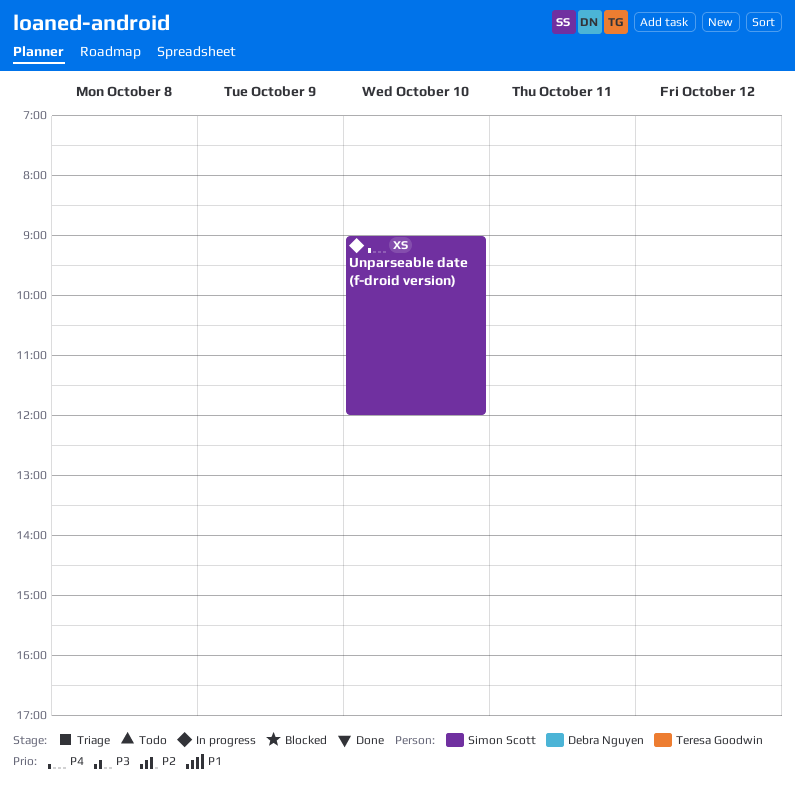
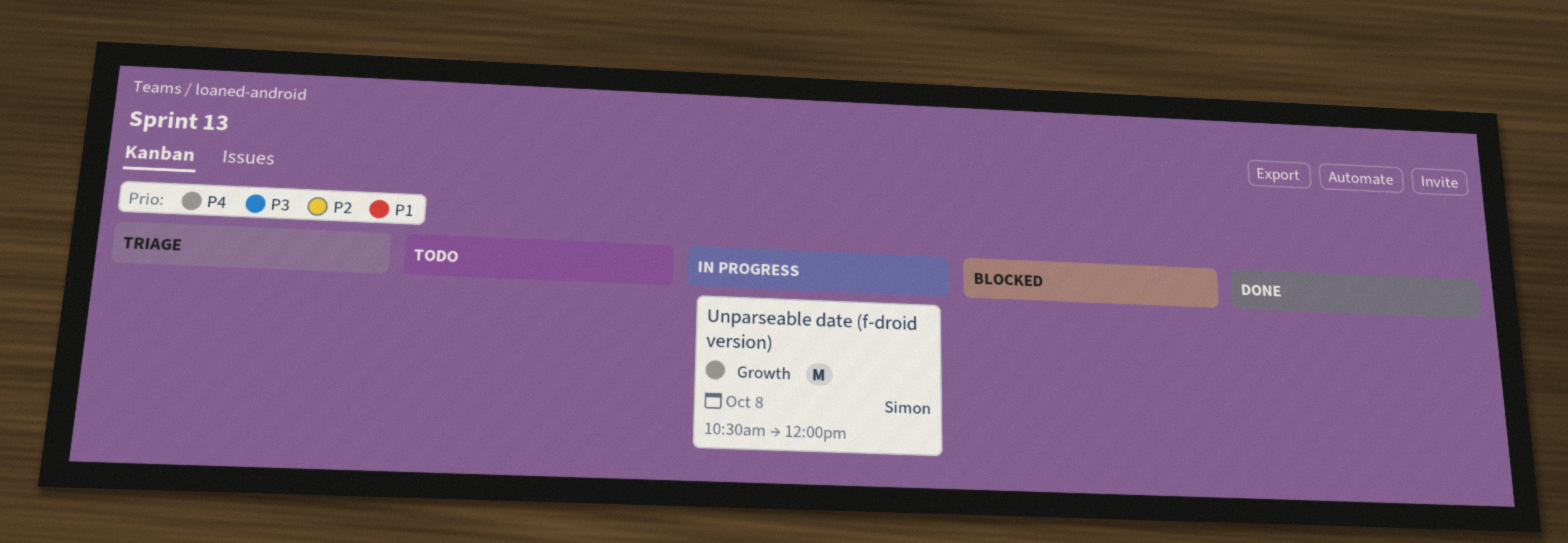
Unparseable date (f-droid version), estimate: XS -> M
Unparseable date (f-droid version), day: Oct 10 -> Oct 8
Unparseable date (f-droid version), begins: 09:00 -> 10:30

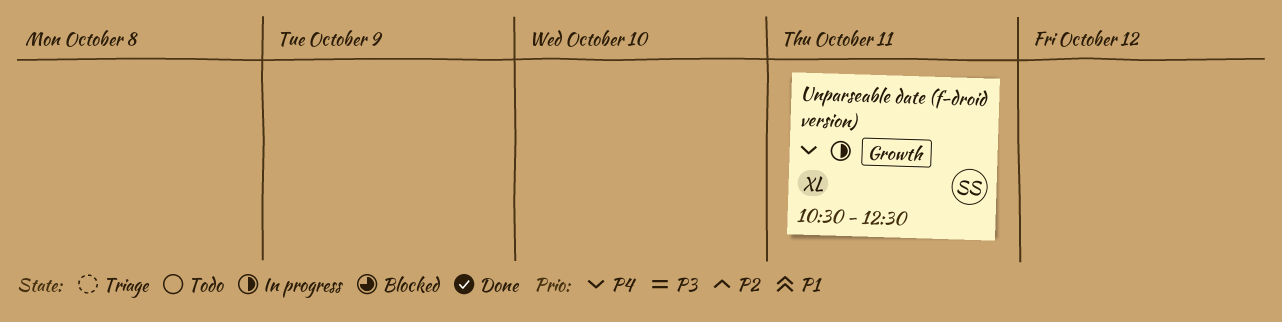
Unparseable date (f-droid version), estimate: M -> XL
Unparseable date (f-droid version), day: Oct 8 -> Oct 11
Unparseable date (f-droid version), ends: 12:00 -> 12:30

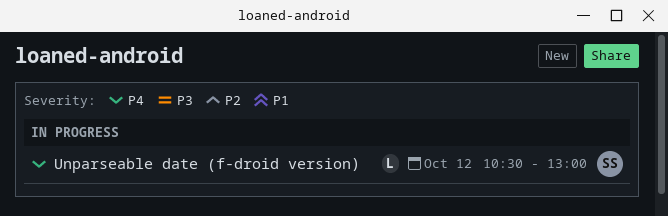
Unparseable date (f-droid version), estimate: XL -> L
Unparseable date (f-droid version), day: Oct 11 -> Oct 12
Unparseable date (f-droid version), ends: 12:30 -> 13:00

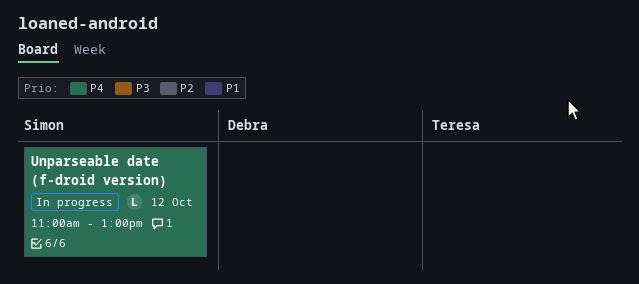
Unparseable date (f-droid version), begins: 10:30 -> 11:00

